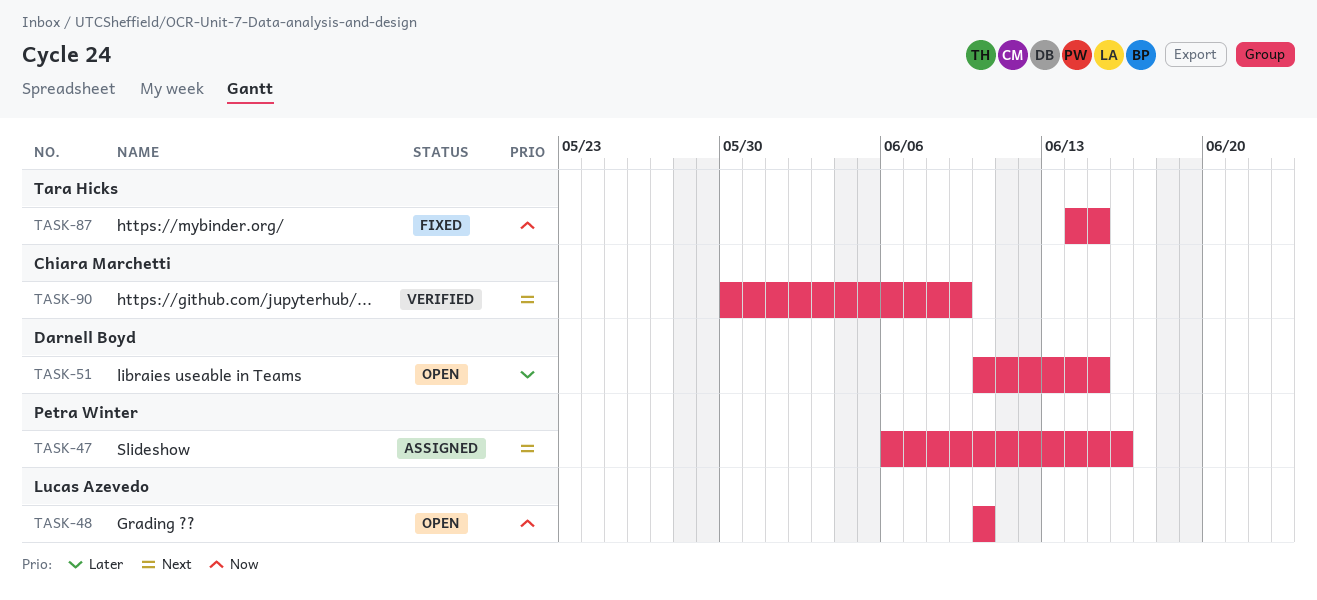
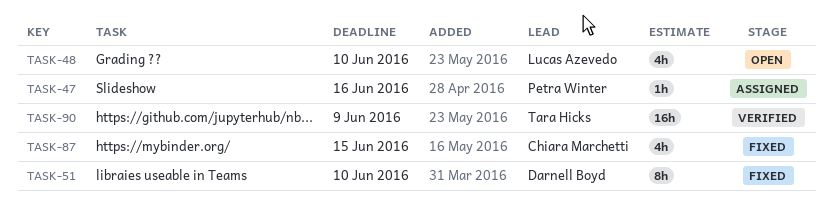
TASK-51, status: Open -> Fixed
TASK-51, due: Jun 15 -> Jun 10
TASK-87, owner: Tara Hicks -> Chiara Marchetti
TASK-90, owner: Chiara Marchetti -> Tara Hicks

